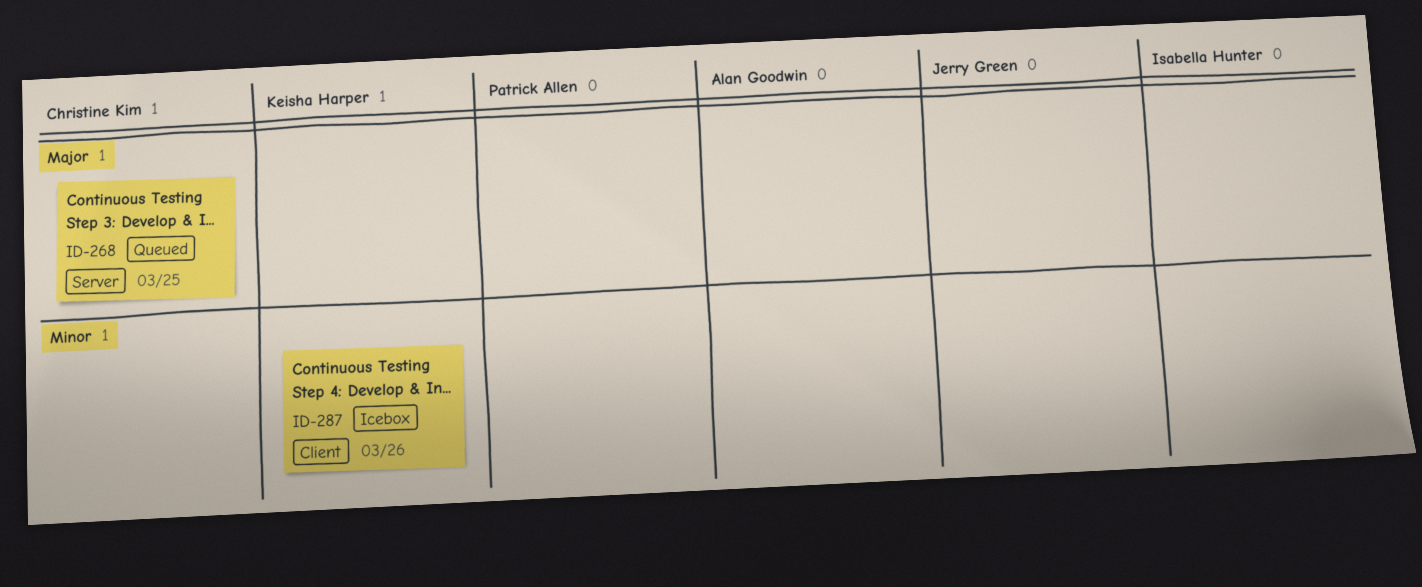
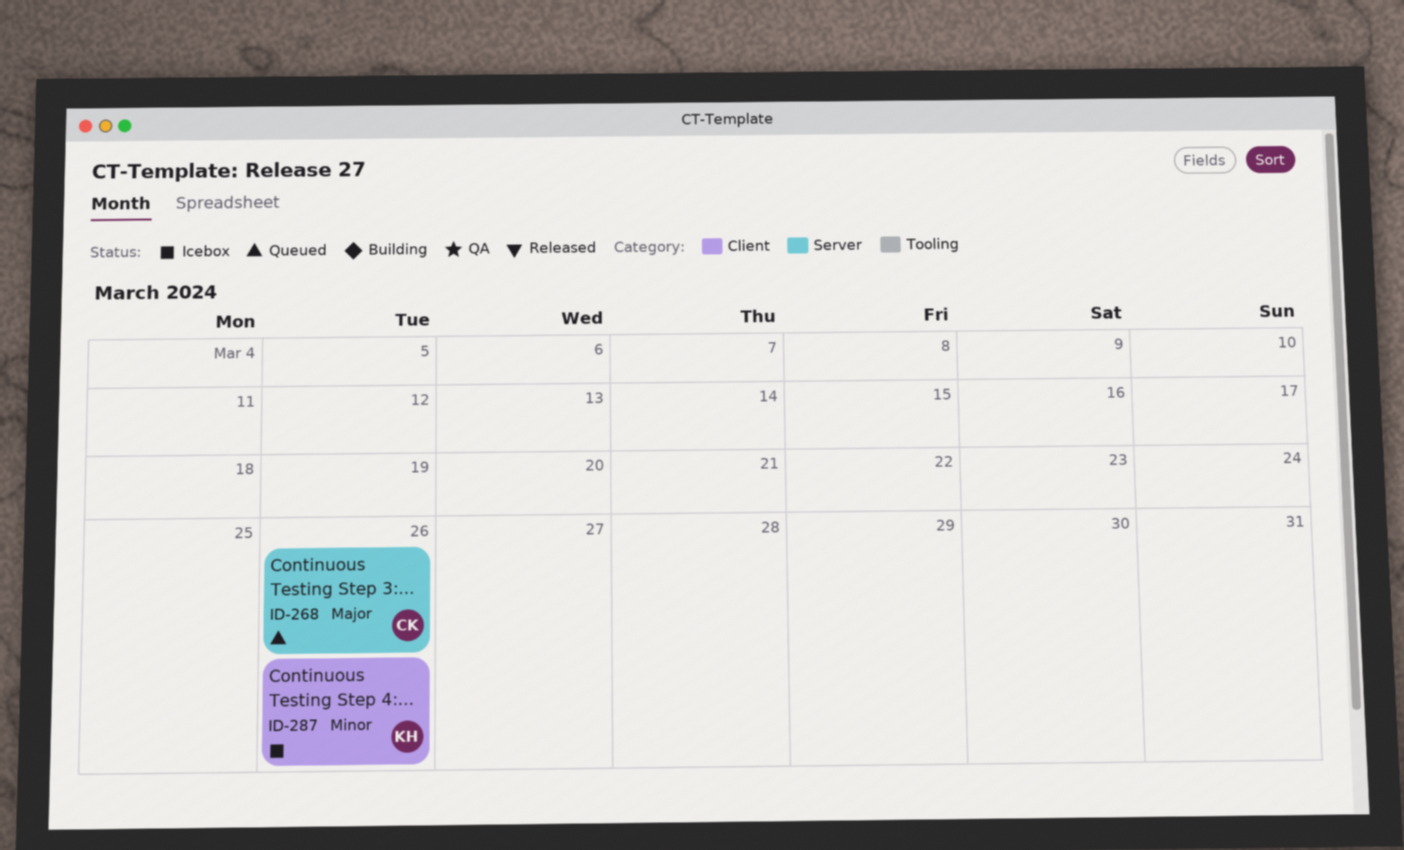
ID-268, due: Mar 25 -> Mar 26

